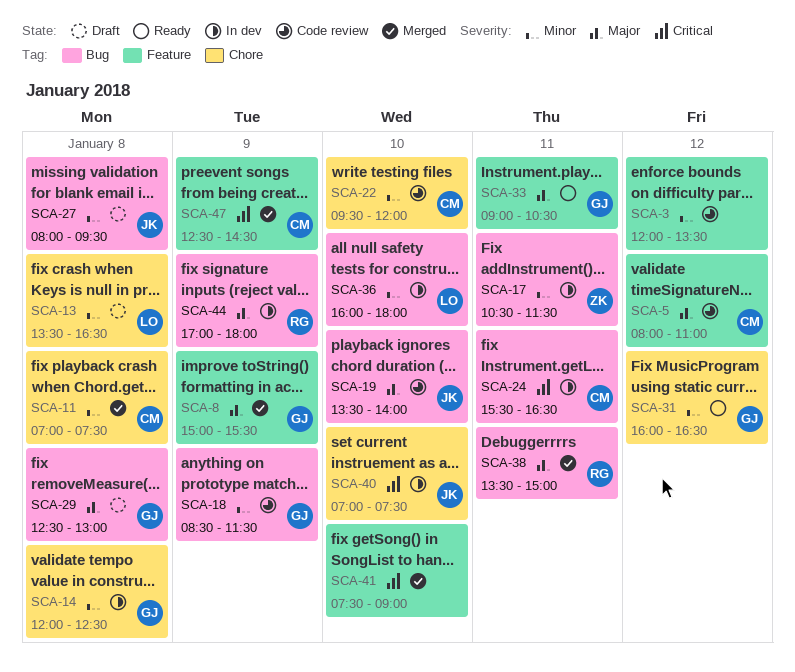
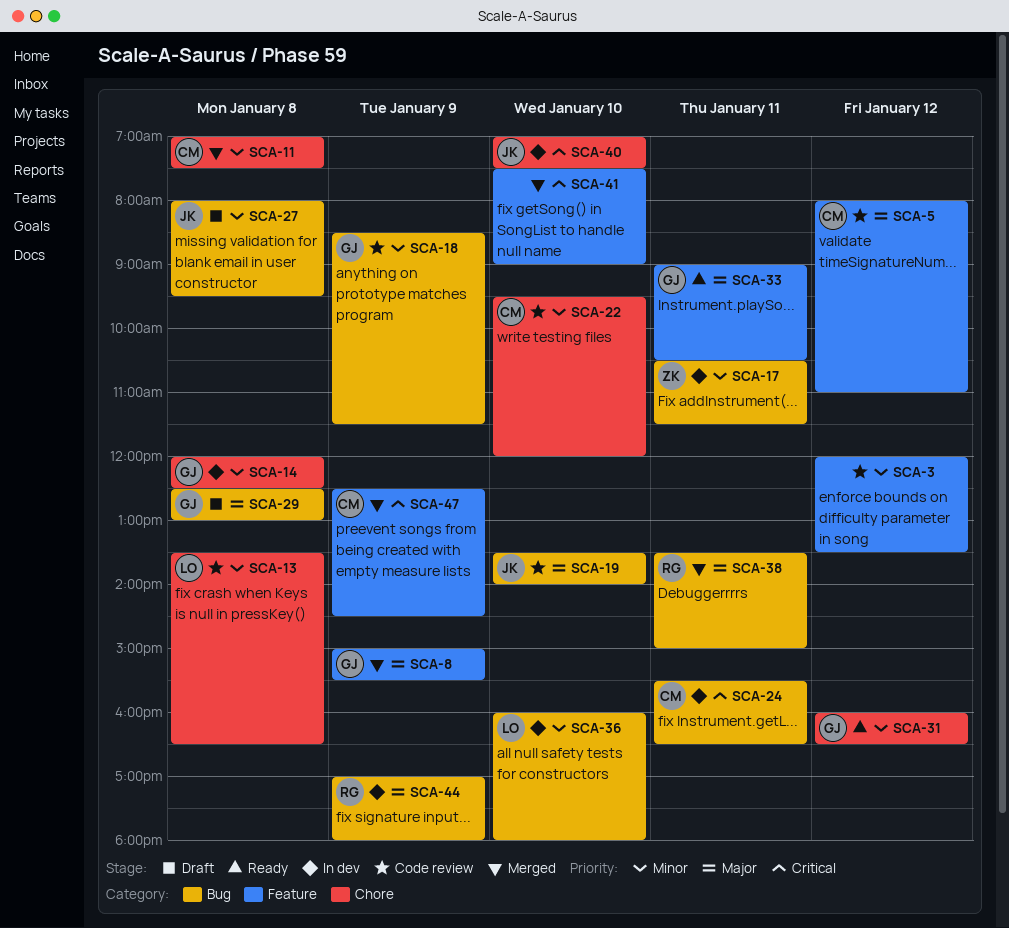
SCA-13, status: Draft -> Code review

